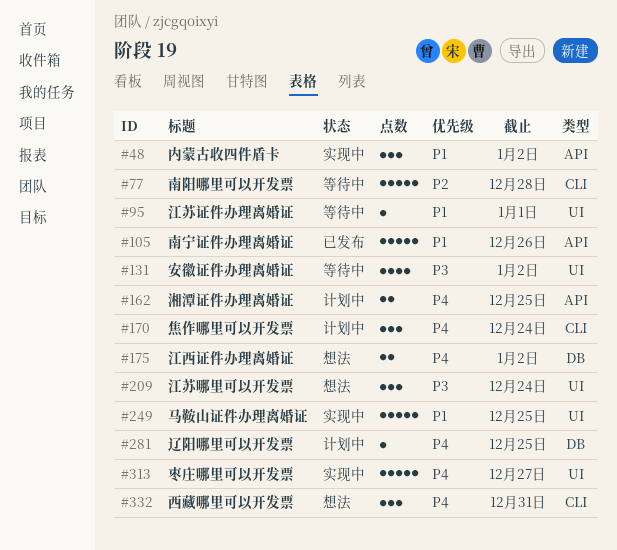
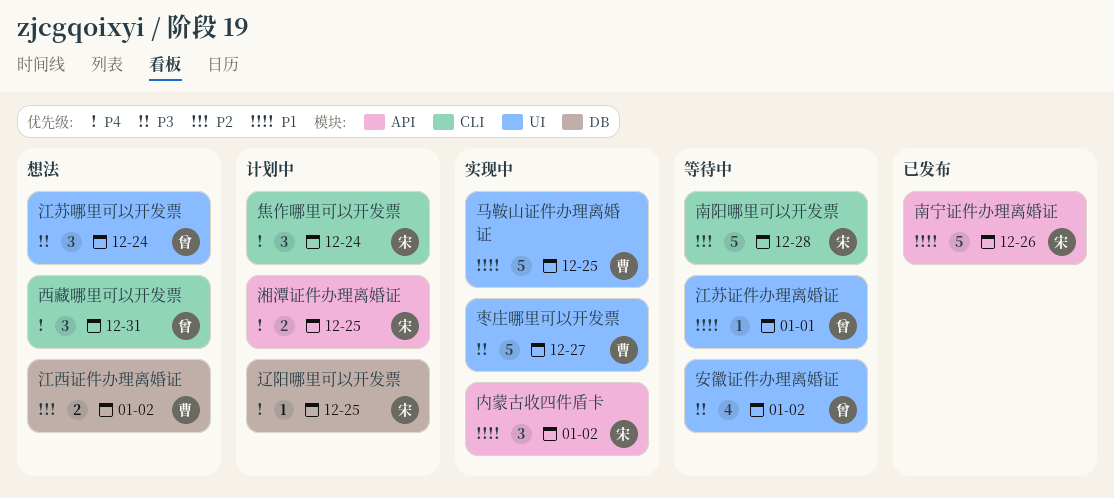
枣庄哪里可以开发票, priority: P4 -> P3
江西证件办理离婚证, priority: P4 -> P2

